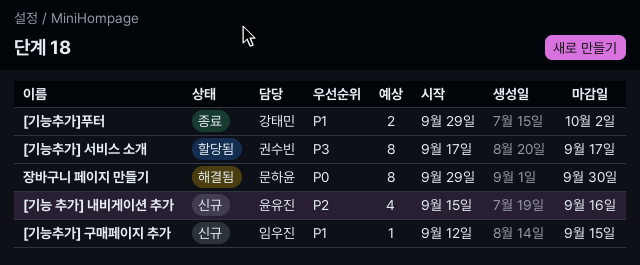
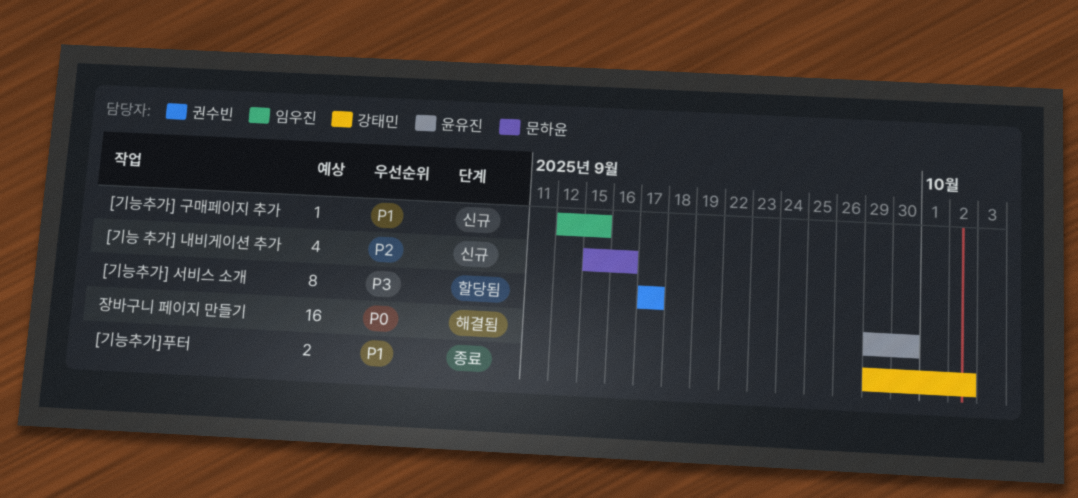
[기능 추가] 내비게이션 추가, owner: 윤유진 -> 문하윤
장바구니 페이지 만들기, owner: 문하윤 -> 윤유진
장바구니 페이지 만들기, estimate: 8 -> 16

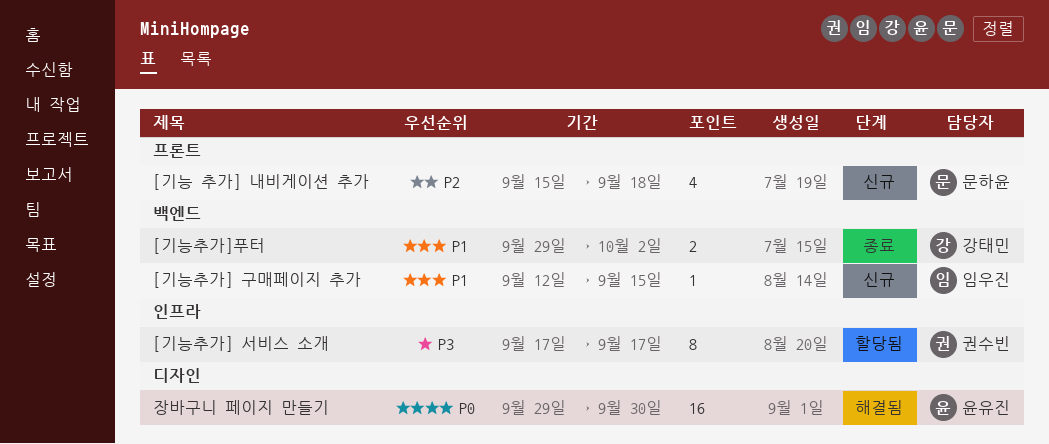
[기능 추가] 내비게이션 추가, due: Sep 16 -> Sep 18

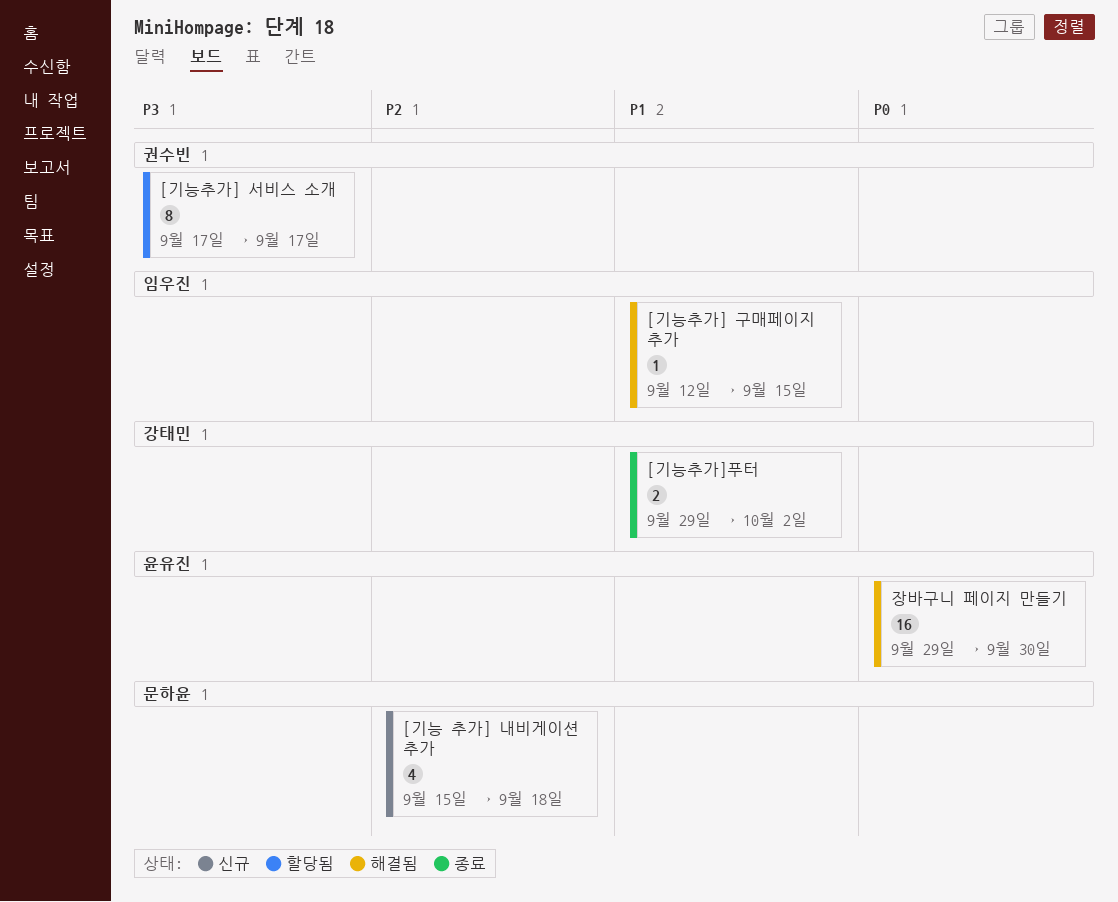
[기능추가] 구매페이지 추가, status: 신규 -> 해결됨

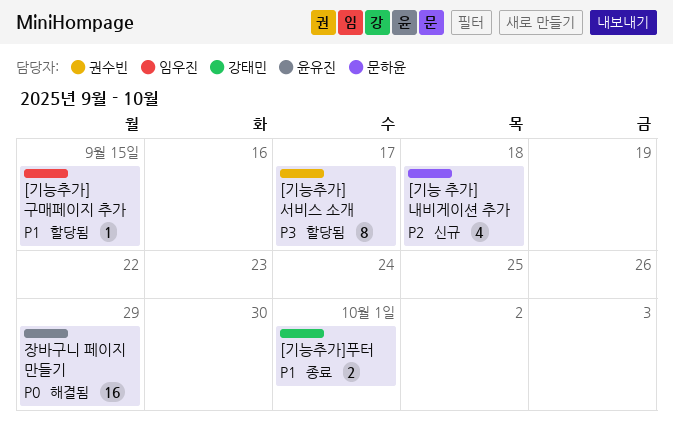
[기능추가] 구매페이지 추가, status: 해결됨 -> 할당됨
[기능추가]푸터, due: Oct 2 -> Oct 1
장바구니 페이지 만들기, due: Sep 30 -> Sep 29

